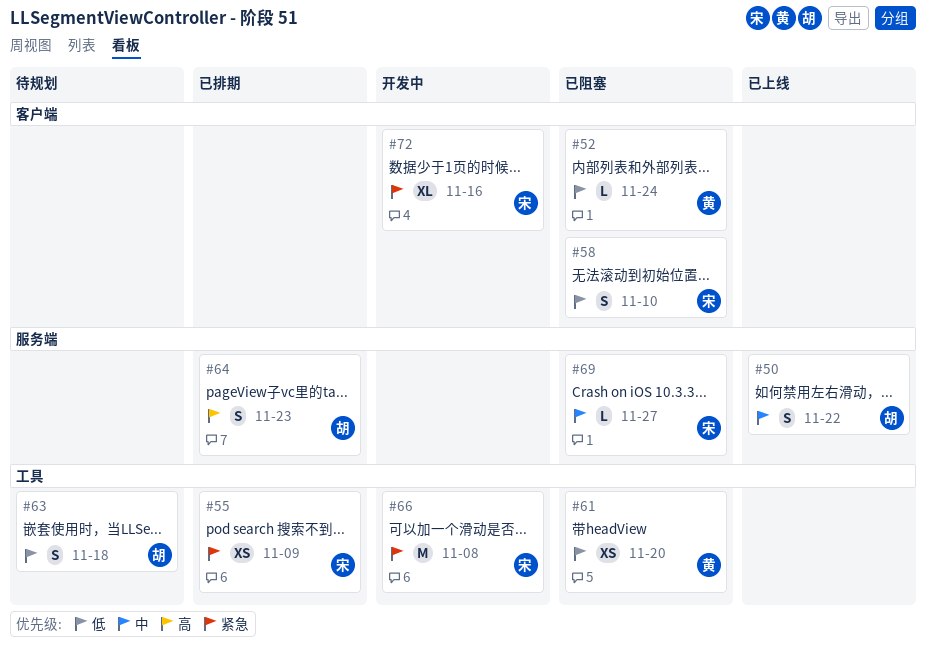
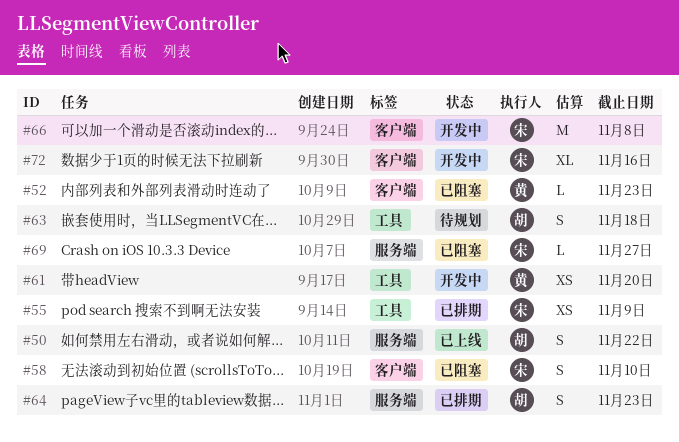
#52, due: Nov 24 -> Nov 23
#61, status: 已阻塞 -> 开发中
#66, label: 工具 -> 客户端

